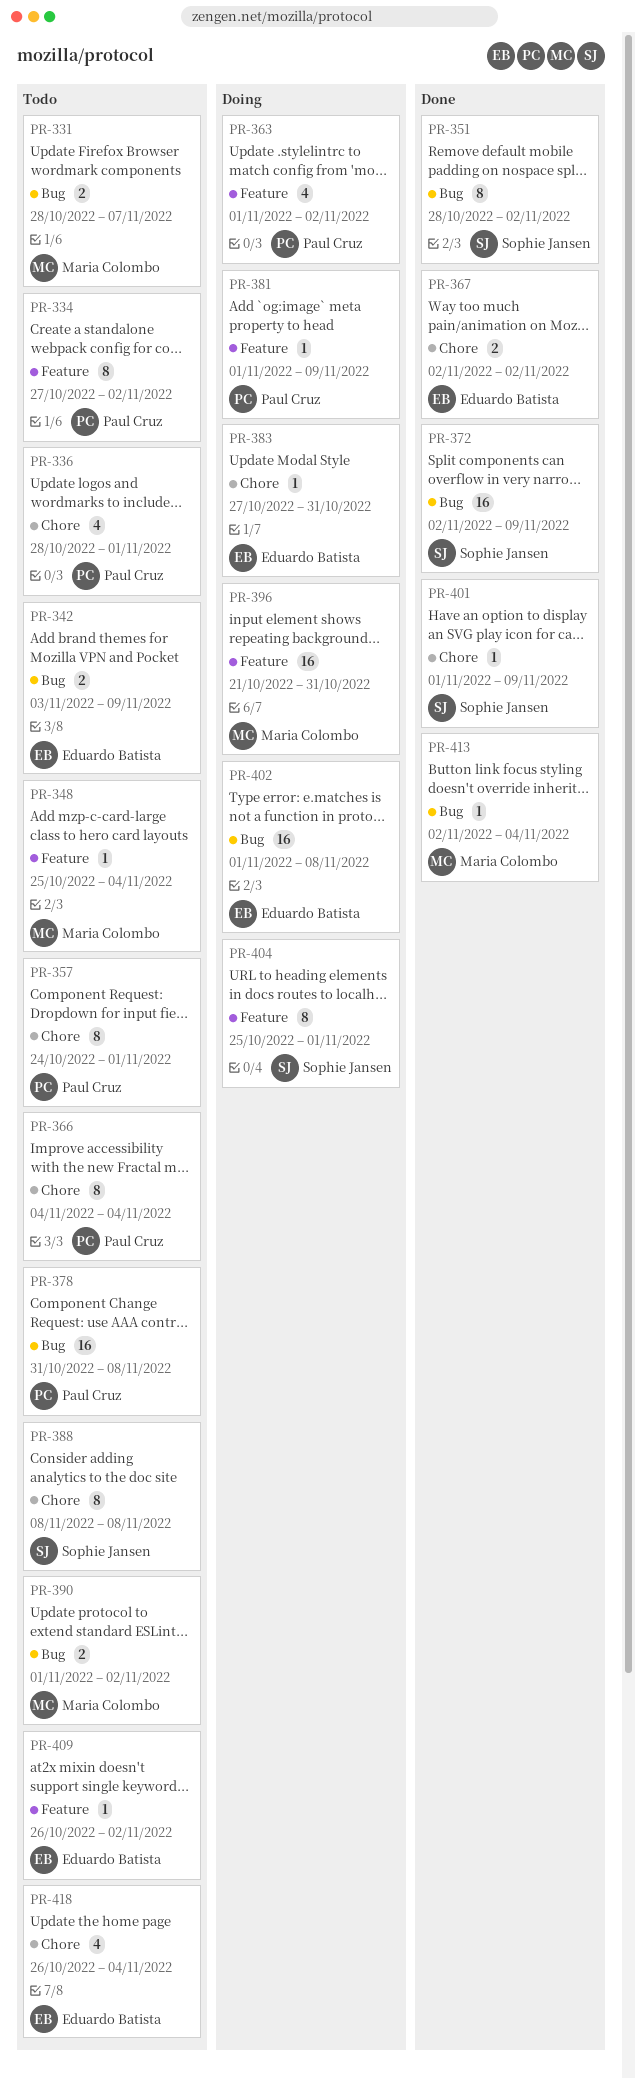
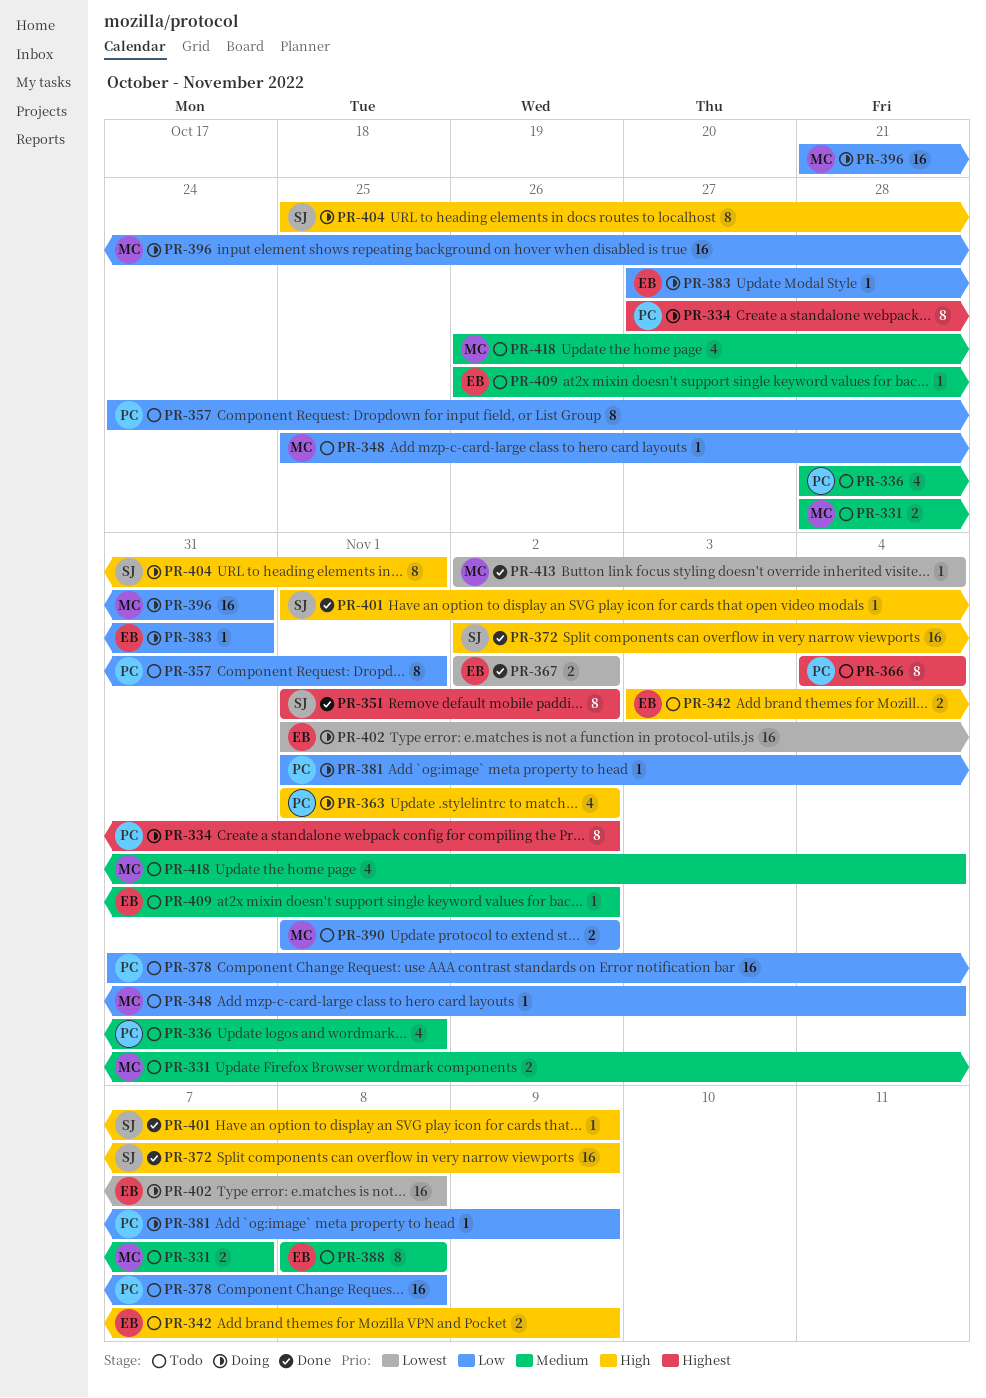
PR-334, status: Todo -> Doing
PR-351, start: Oct 28 -> Nov 1
PR-388, owner: Sophie Jansen -> Eduardo Batista
PR-418, owner: Eduardo Batista -> Maria Colombo

